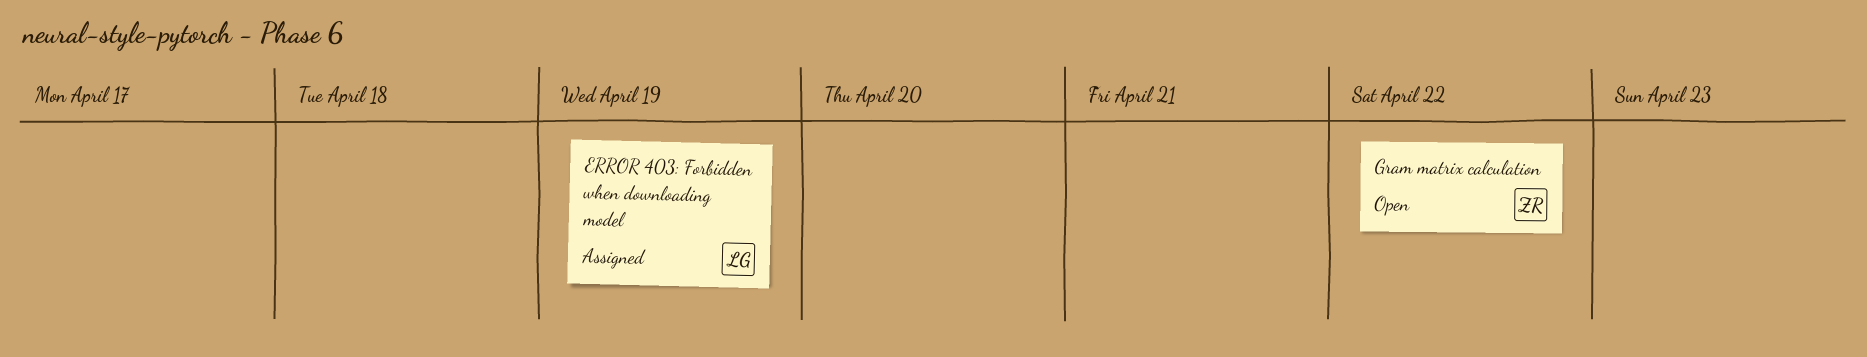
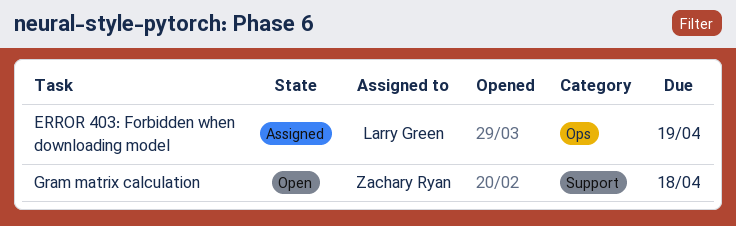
Gram matrix calculation, due: Apr 22 -> Apr 18

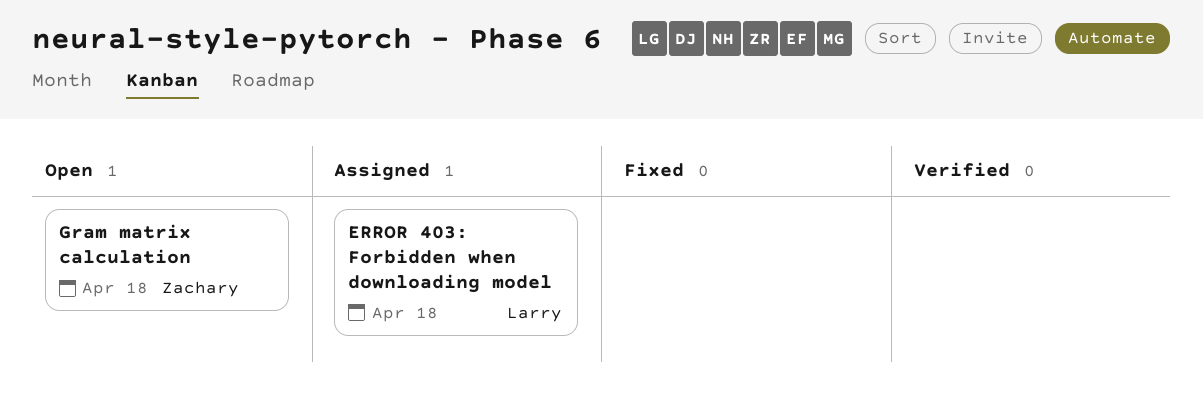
ERROR 403: Forbidden when downloading model, due: Apr 19 -> Apr 18

